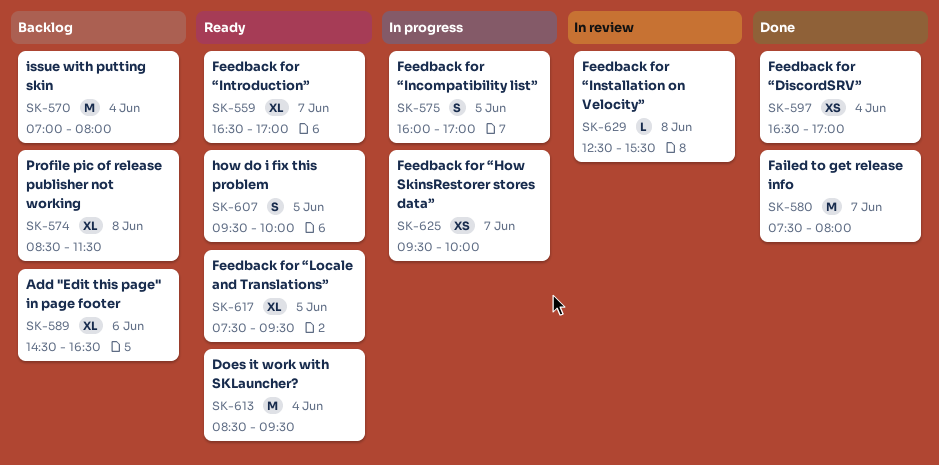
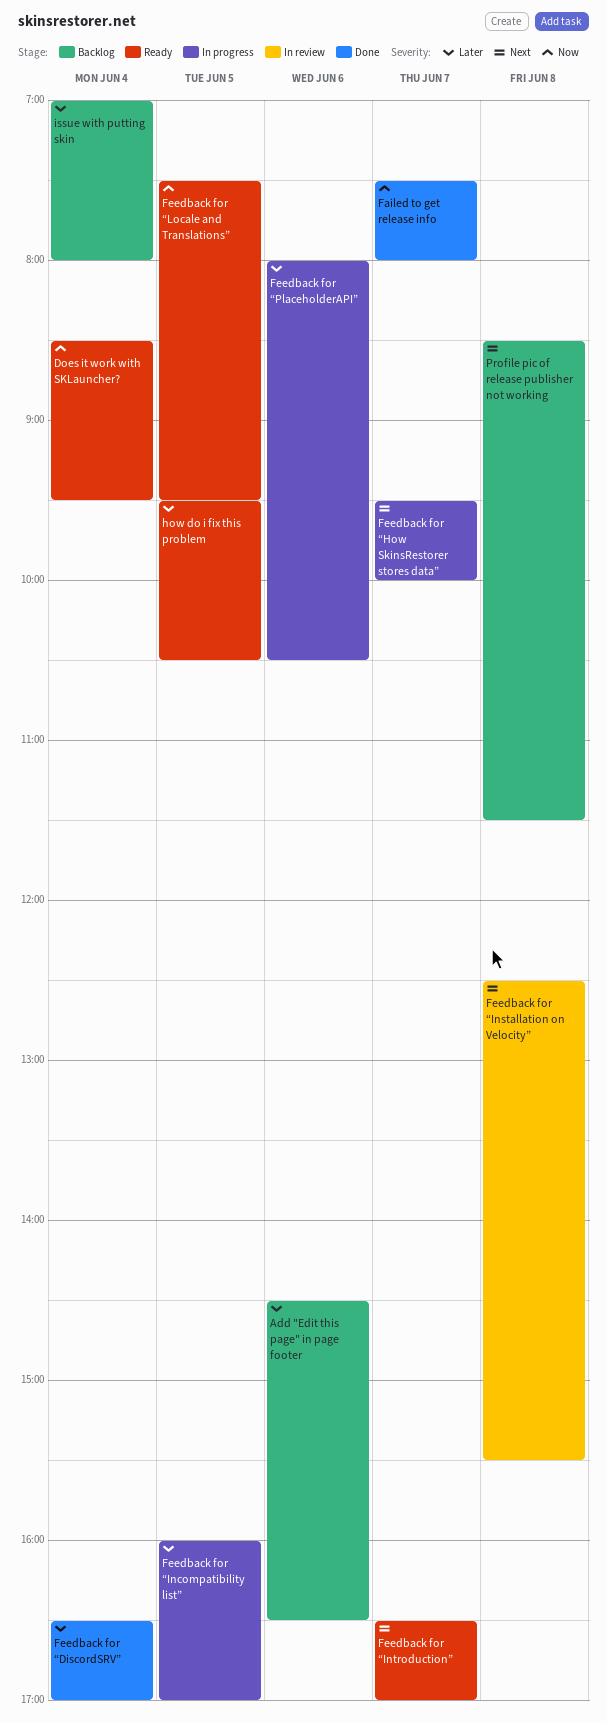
Feedback for “PlaceholderAPI”: none -> present
how do i fix this problem, ends: 10:00 -> 10:30

